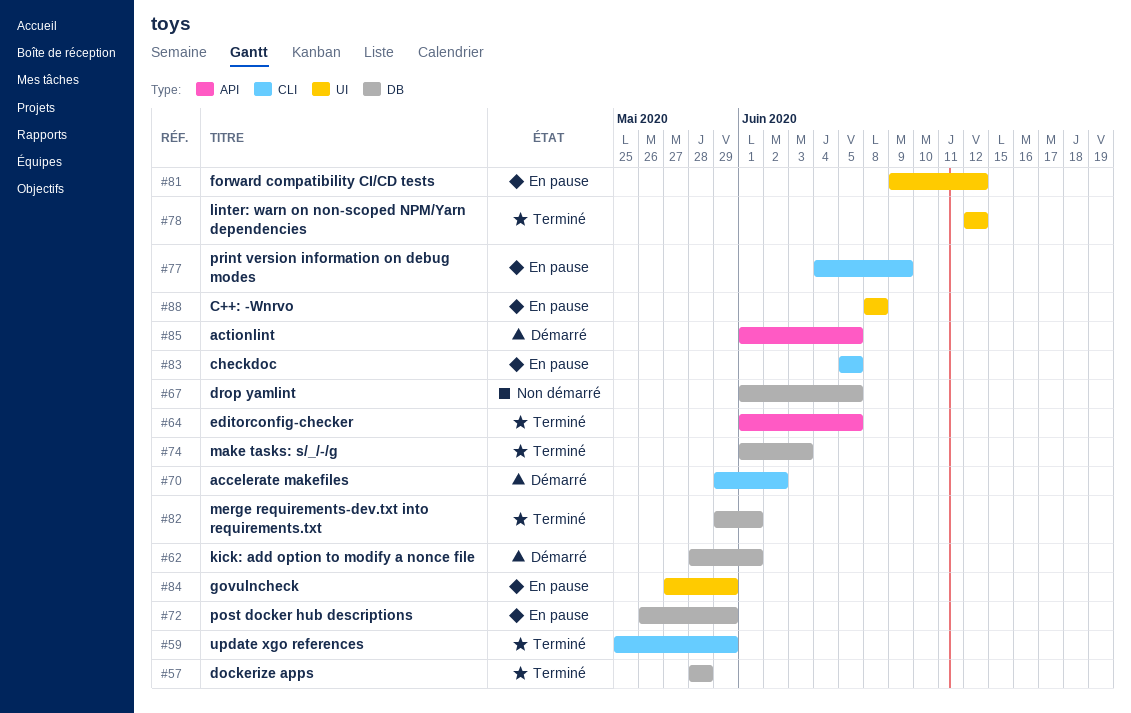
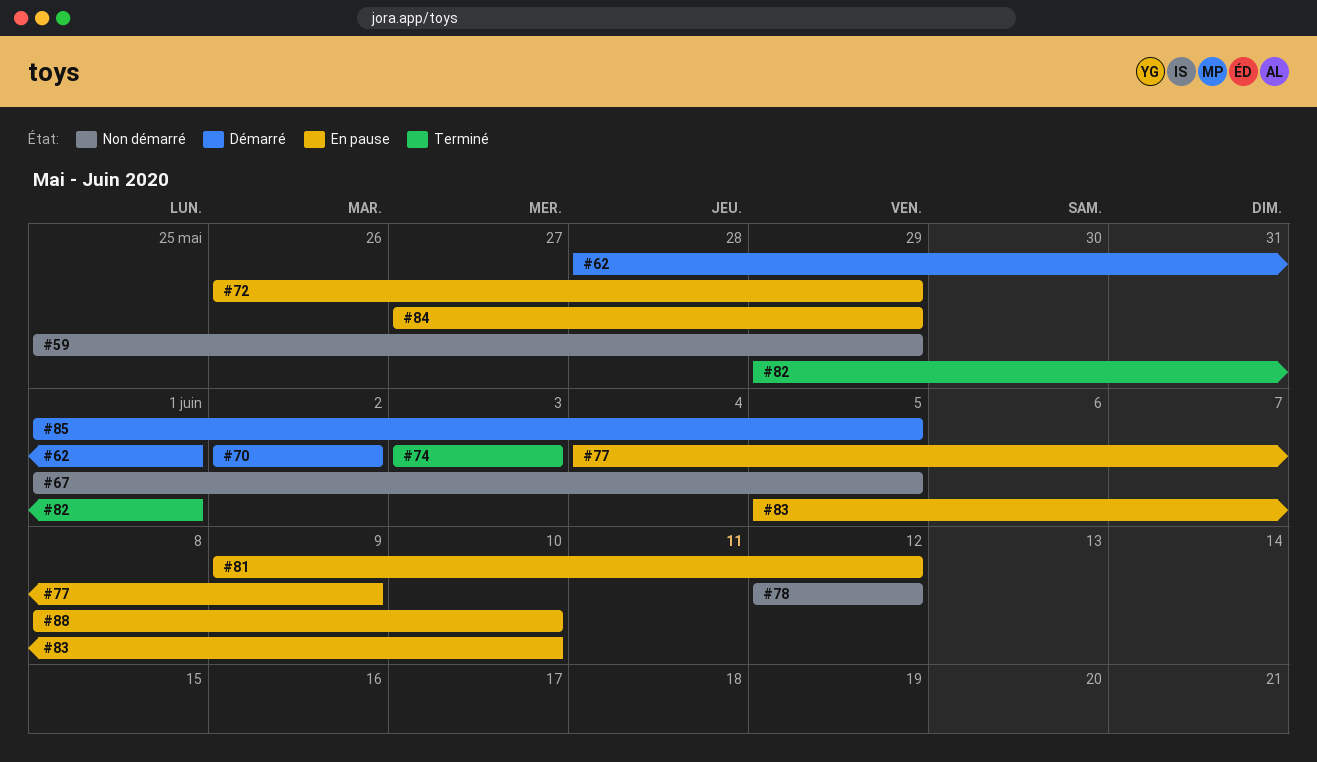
#57: present -> none
#59, status: Terminé -> Non démarré
#64: present -> none
#70, start: May 29 -> Jun 2
#74, start: Jun 1 -> Jun 3
#78, status: Terminé -> Non démarré
#83, due: Jun 5 -> Jun 10
#88, due: Jun 8 -> Jun 10

